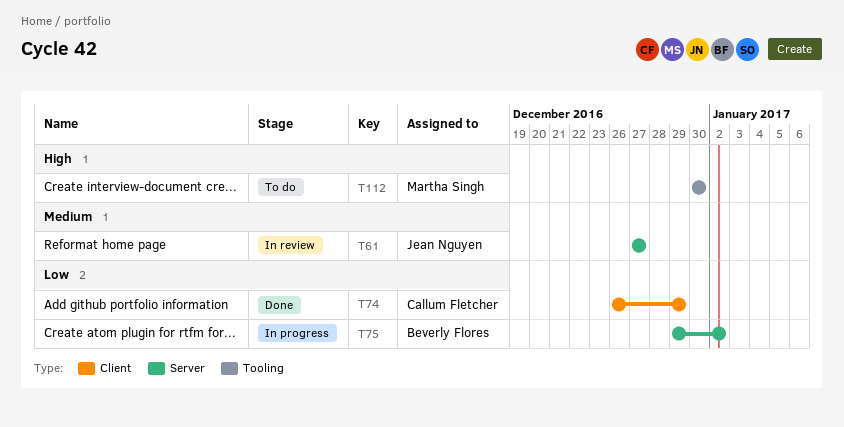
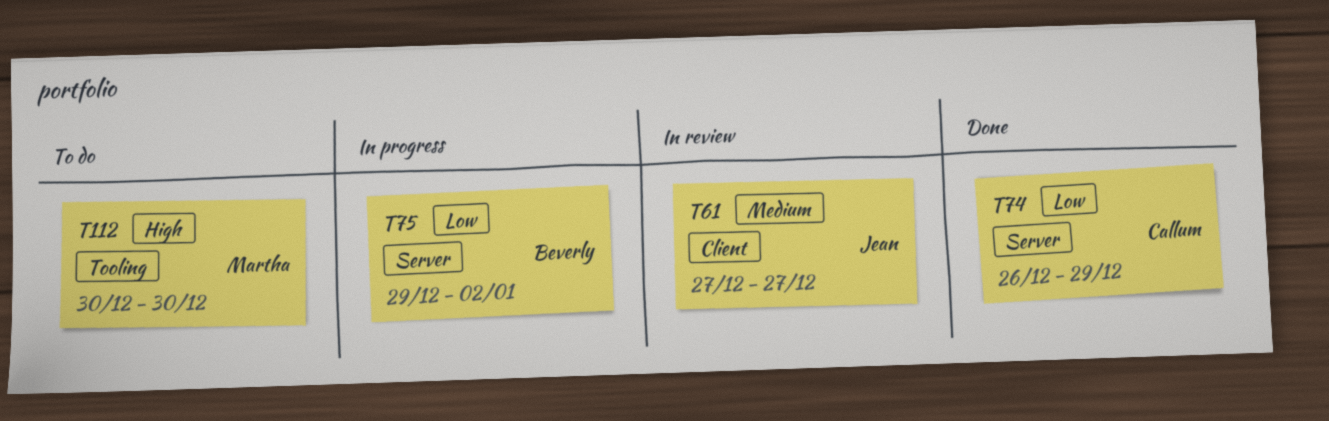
T61, label: Server -> Client
T74, label: Client -> Server

